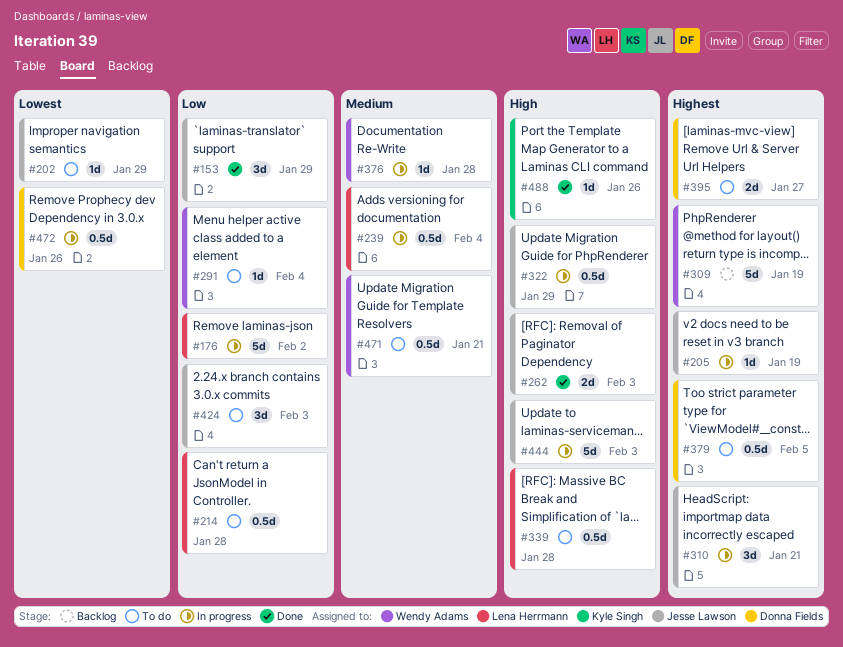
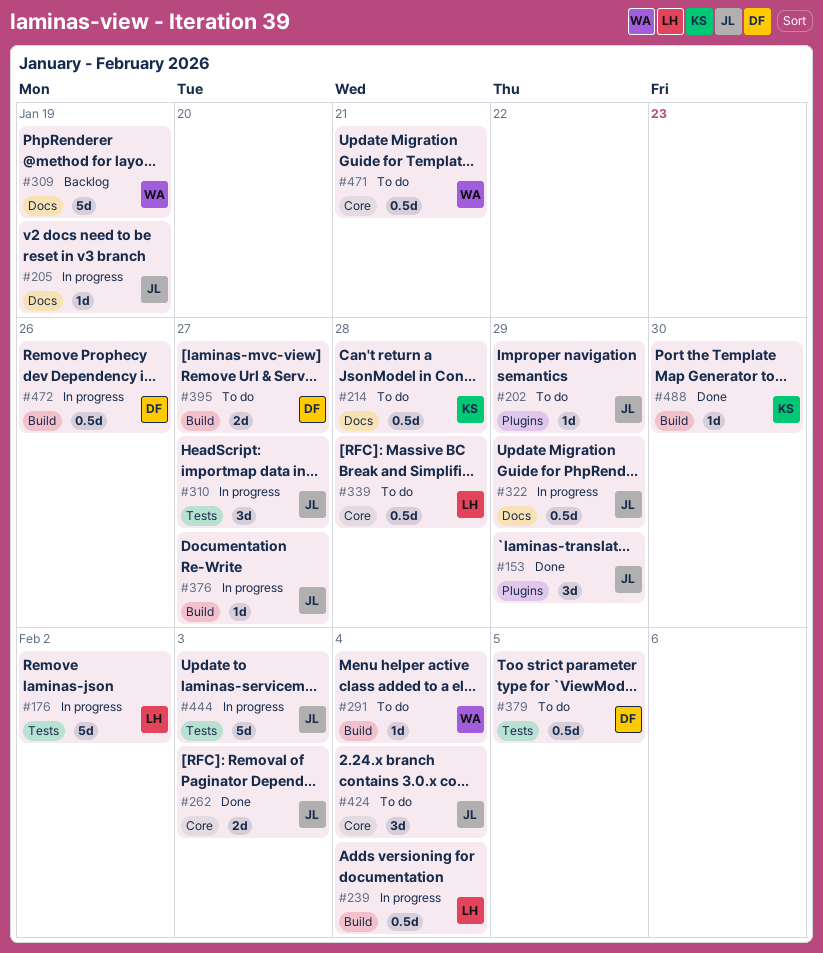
#214, owner: Lena Herrmann -> Kyle Singh
#310, due: Jan 21 -> Jan 27
#376, owner: Wendy Adams -> Jesse Lawson
#376, due: Jan 28 -> Jan 27
#424, due: Feb 3 -> Feb 4
#488, due: Jan 26 -> Jan 30

